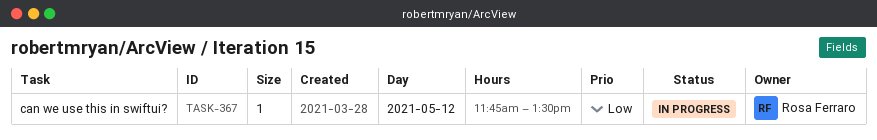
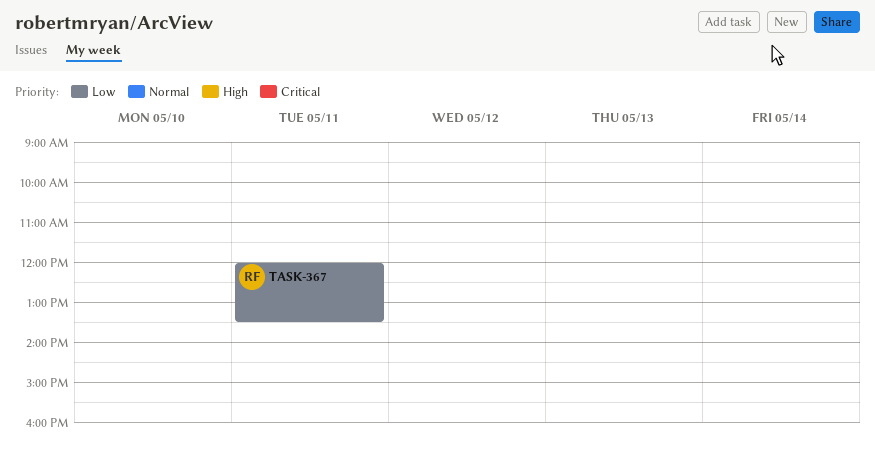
TASK-367, day: May 12 -> May 11
TASK-367, begins: 11:45 -> 12:00

